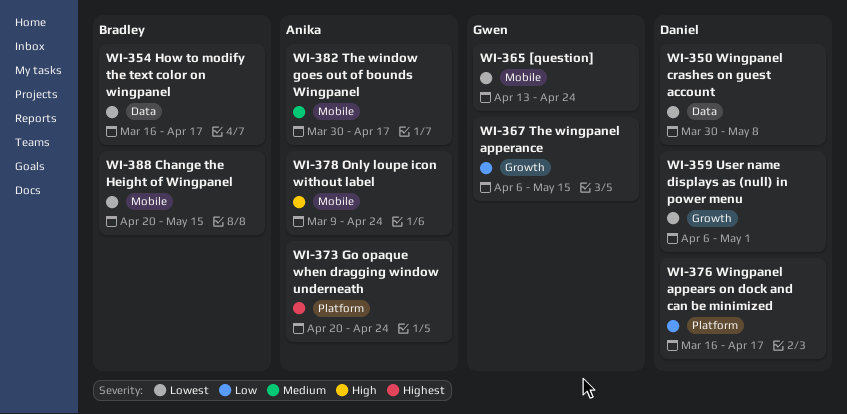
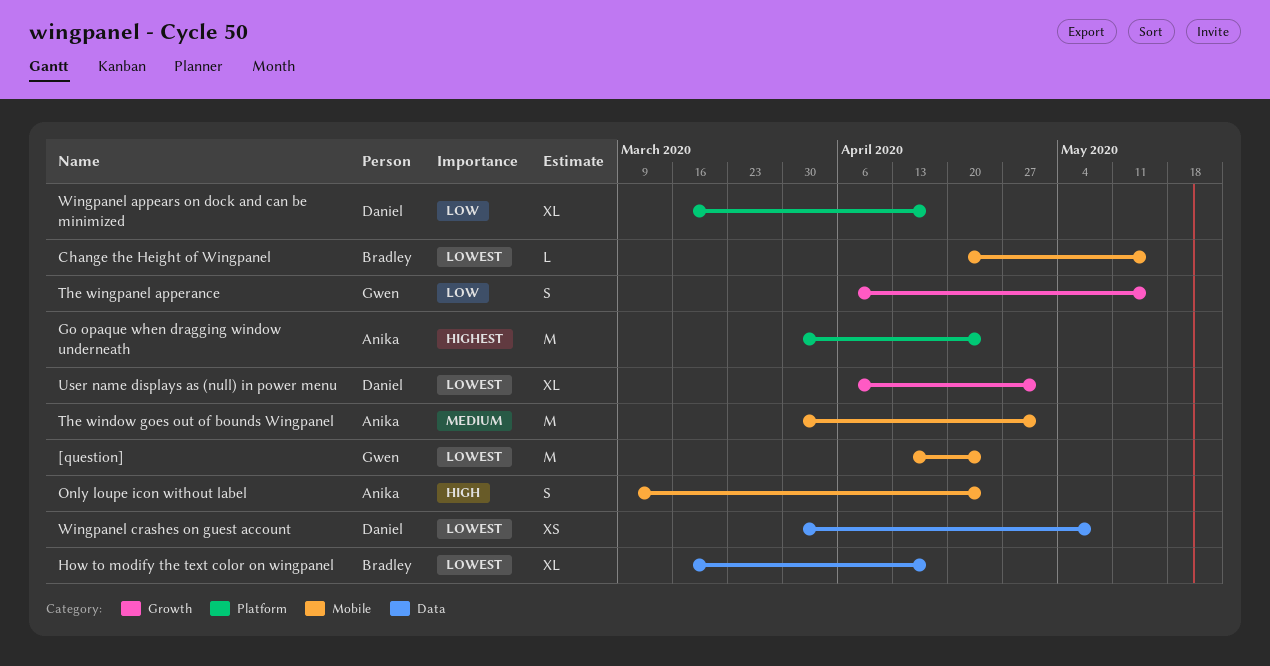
Go opaque when dragging window underneath, start: Apr 20 -> Mar 30
The window goes out of bounds Wingpanel, due: Apr 17 -> May 1

